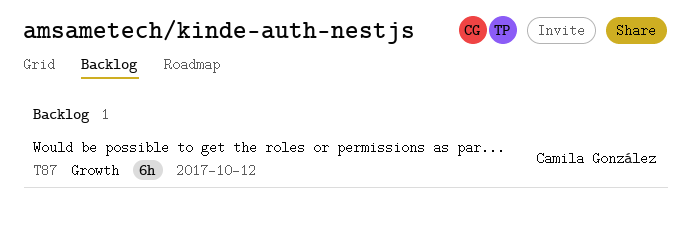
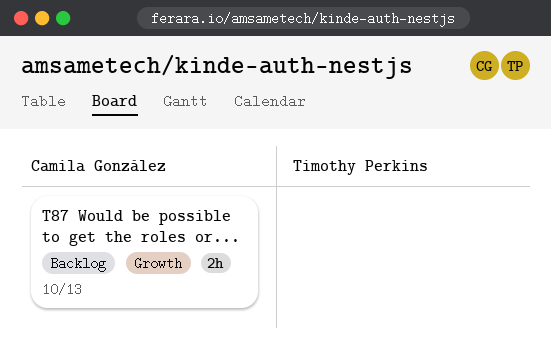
T87, estimate: 6h -> 2h
T87, due: Oct 12 -> Oct 13

